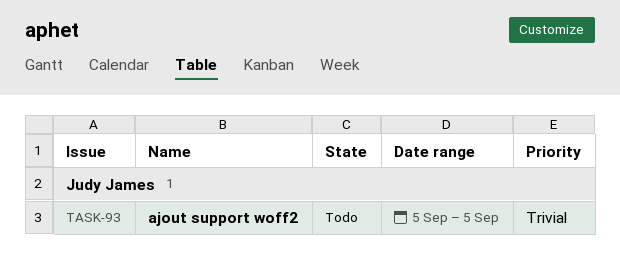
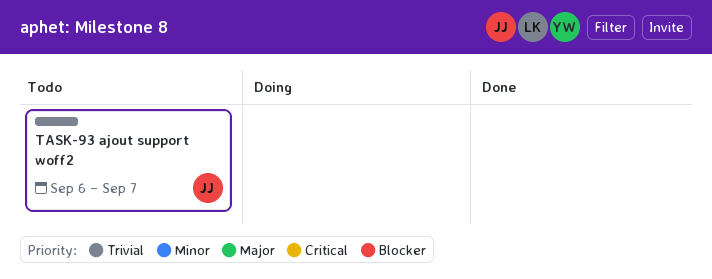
TASK-93, start: Sep 5 -> Sep 6
TASK-93, due: Sep 5 -> Sep 7

